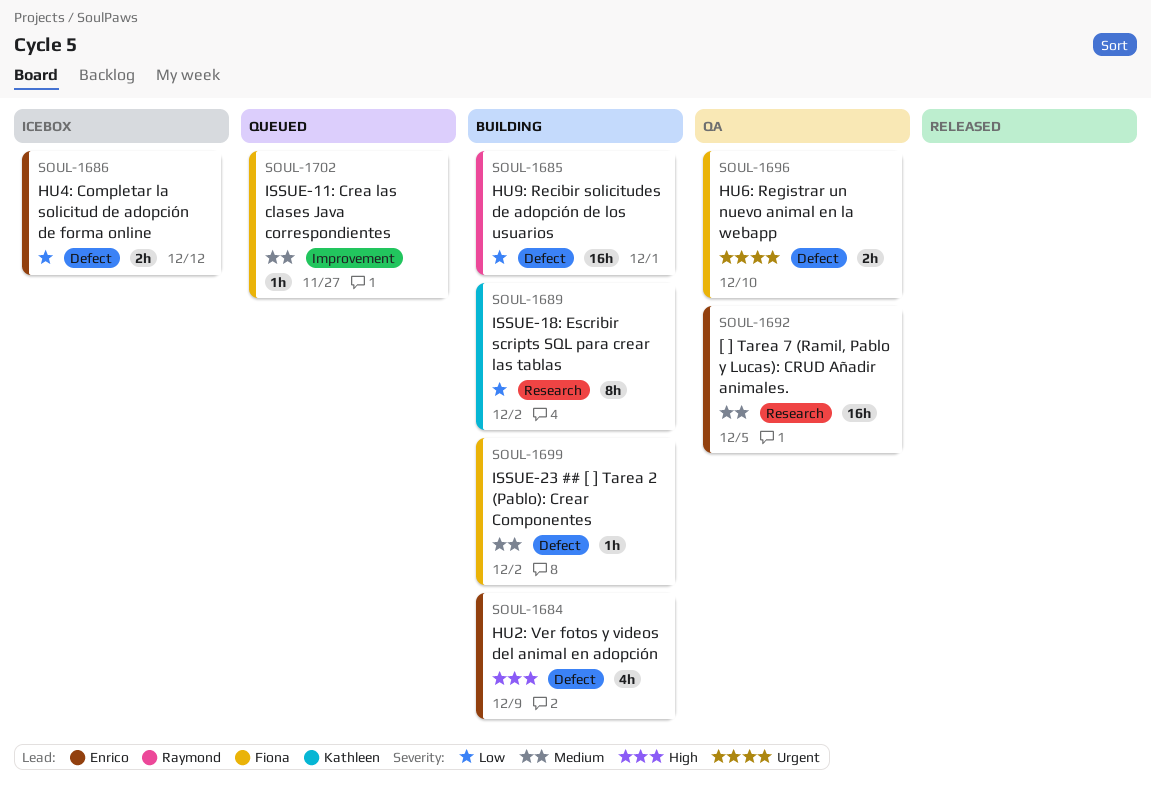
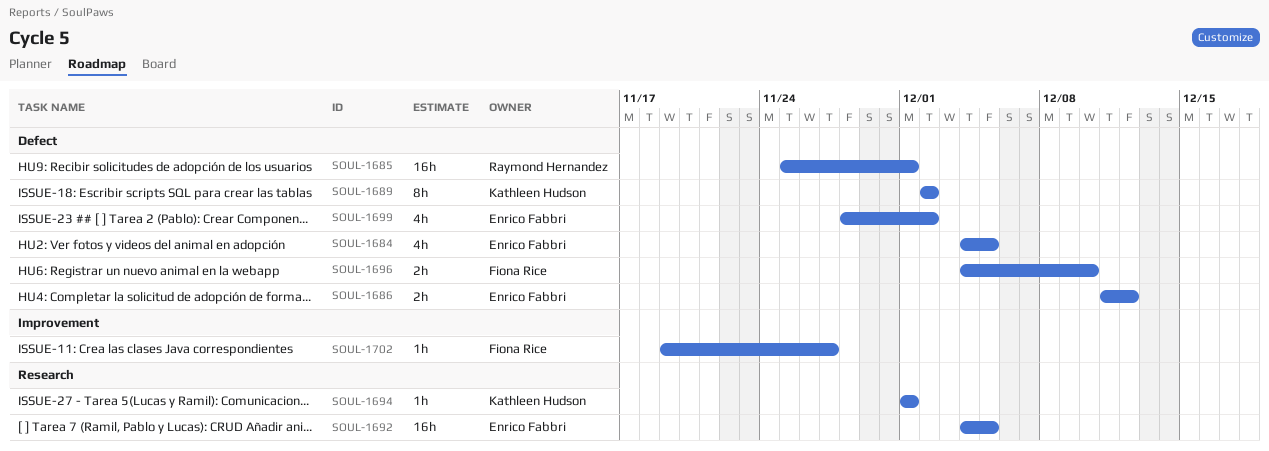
SOUL-1684, due: Dec 9 -> Dec 5
SOUL-1689, label: Research -> Defect
SOUL-1694: none -> present
SOUL-1699, owner: Fiona Rice -> Enrico Fabbri
SOUL-1699, estimate: 1h -> 4h

